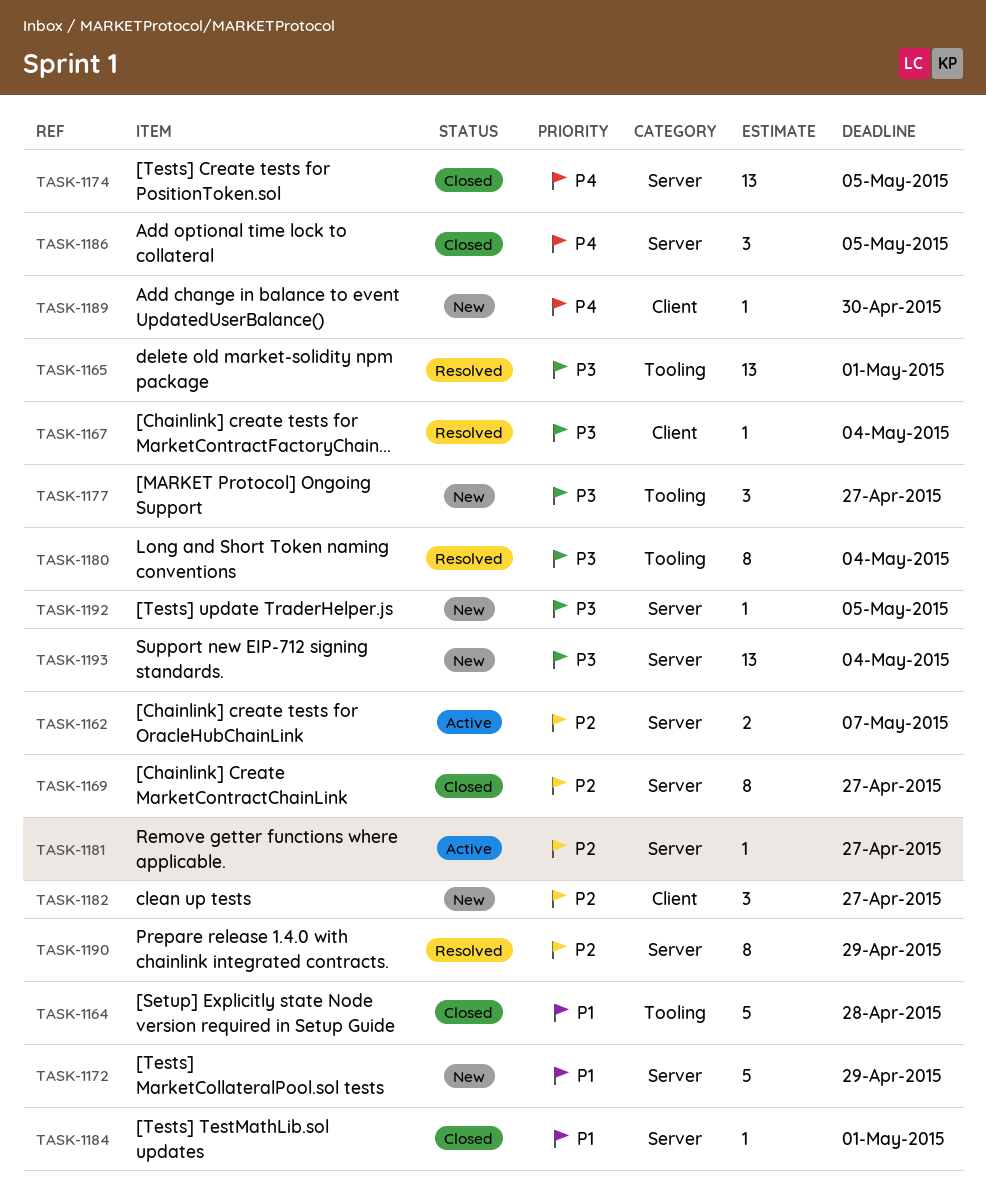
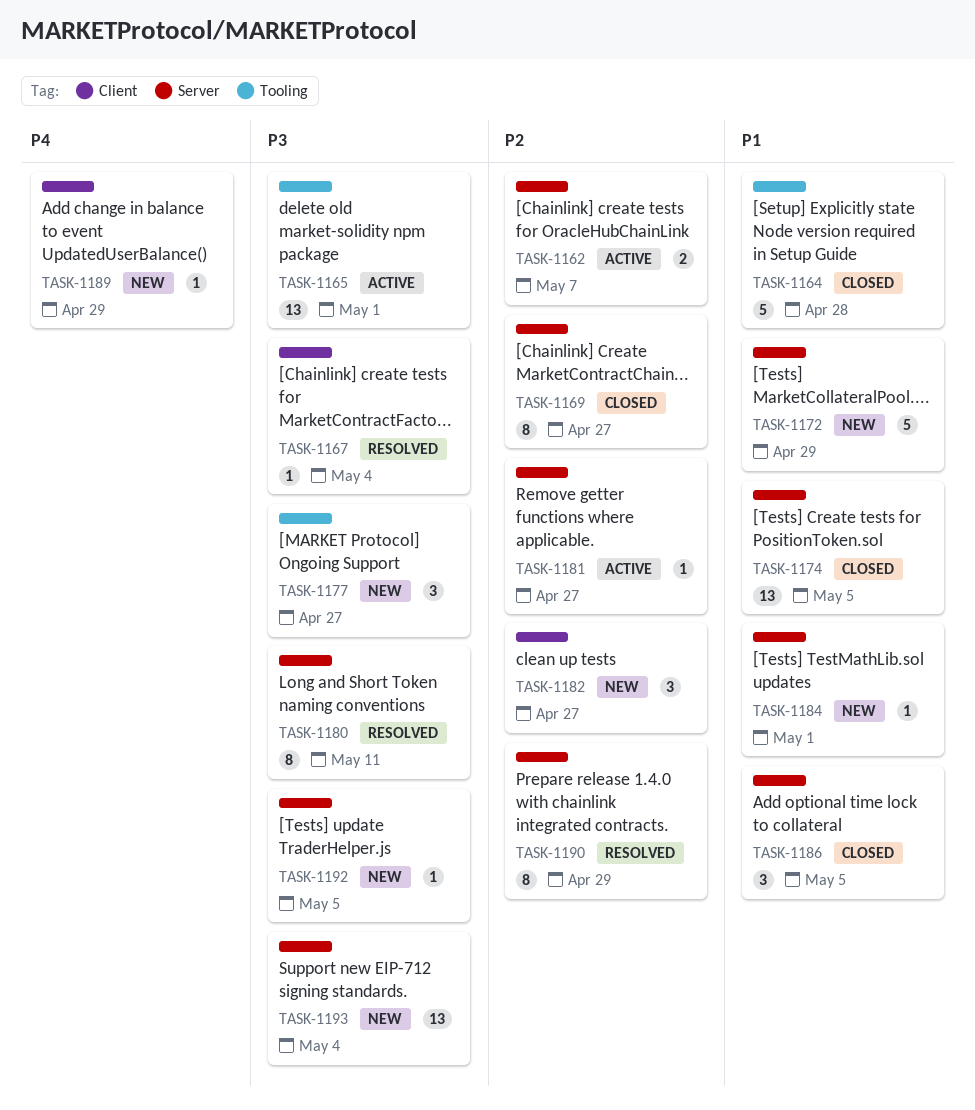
TASK-1165, status: Resolved -> Active
TASK-1174, priority: P4 -> P1
TASK-1180, label: Tooling -> Server
TASK-1180, due: May 4 -> May 11
TASK-1184, status: Closed -> New
TASK-1186, priority: P4 -> P1
TASK-1189, due: Apr 30 -> Apr 29

